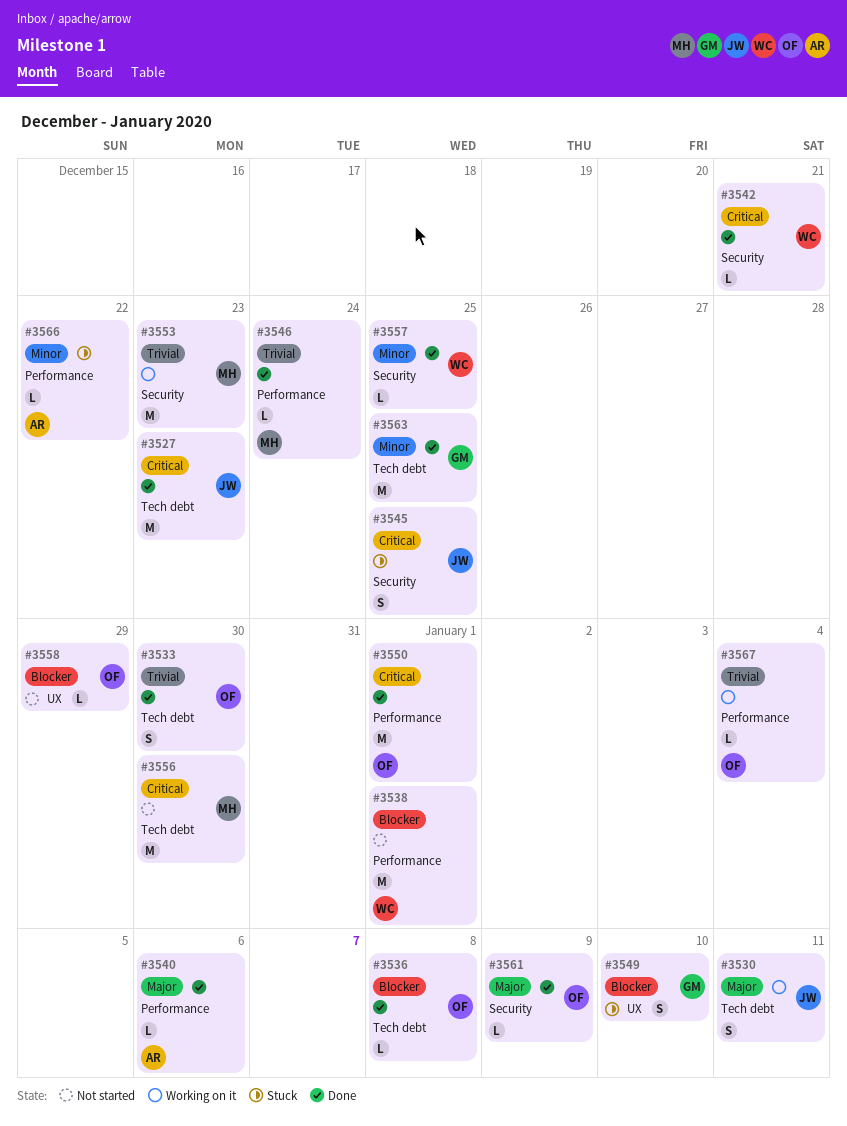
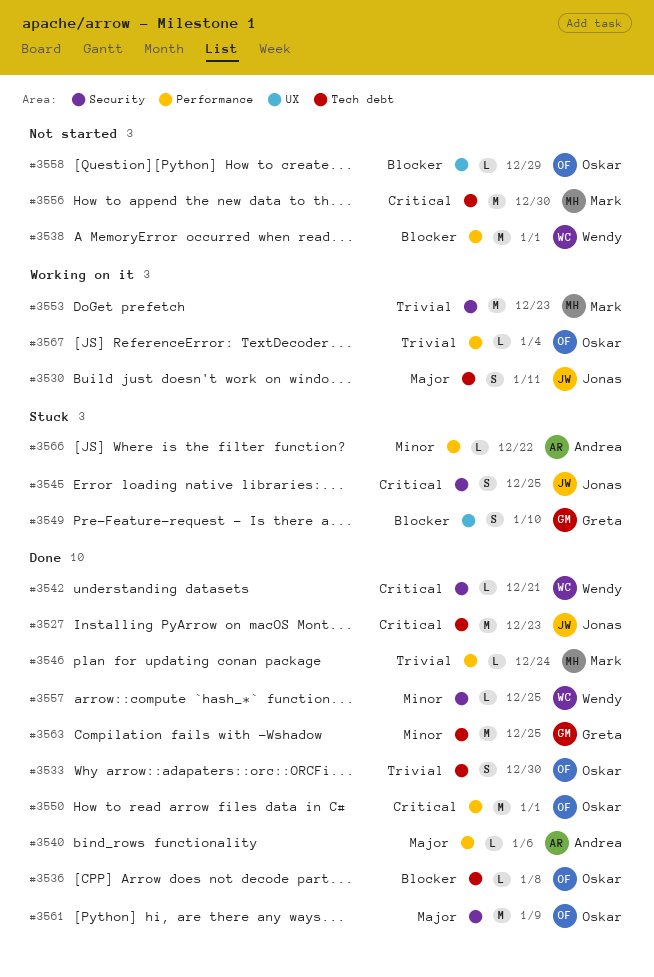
#3561, estimate: L -> M

